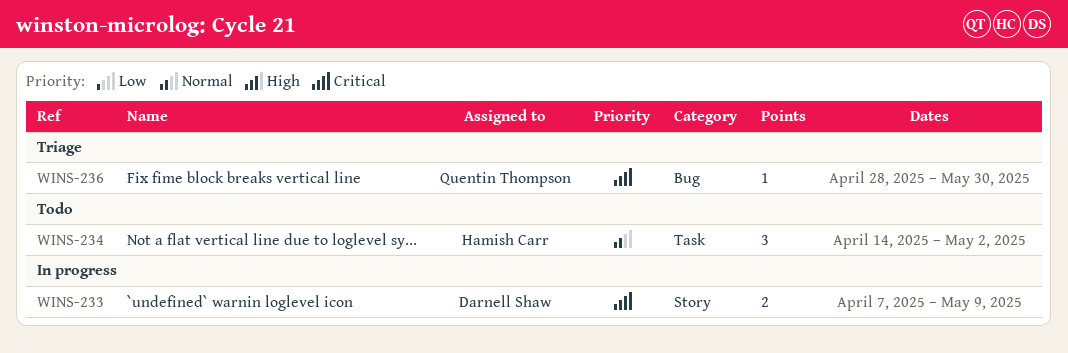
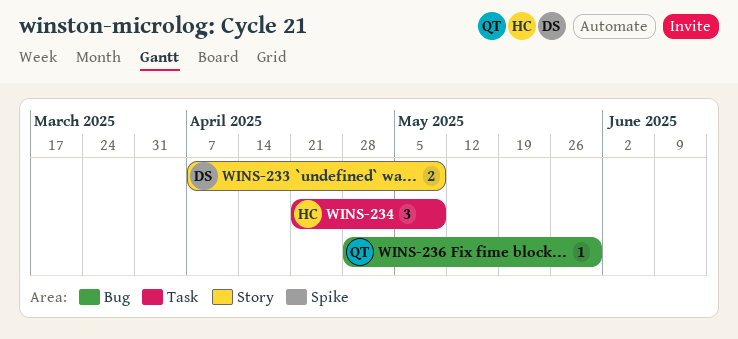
WINS-234, start: Apr 14 -> Apr 21
WINS-234, due: May 2 -> May 9

